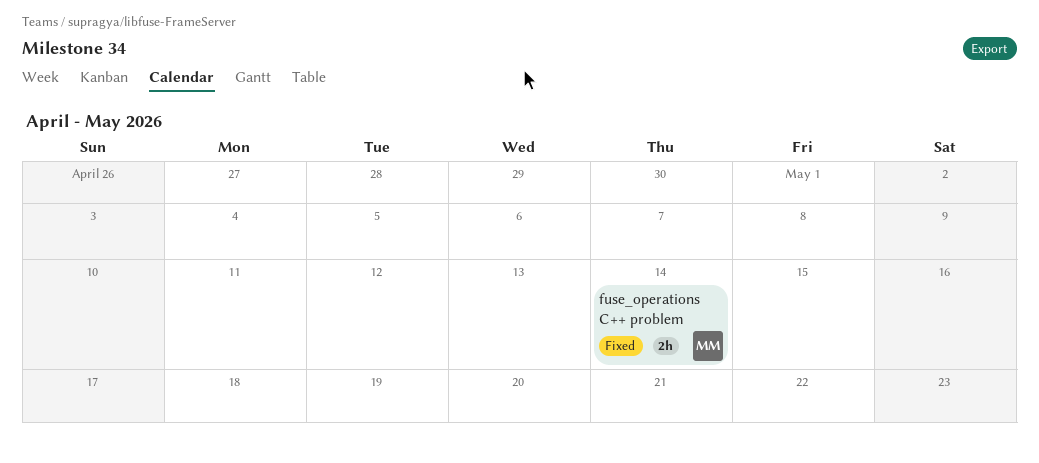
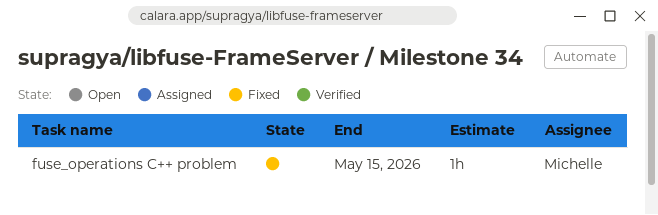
fuse_operations C++ problem, estimate: 2h -> 1h
fuse_operations C++ problem, due: May 14 -> May 15

